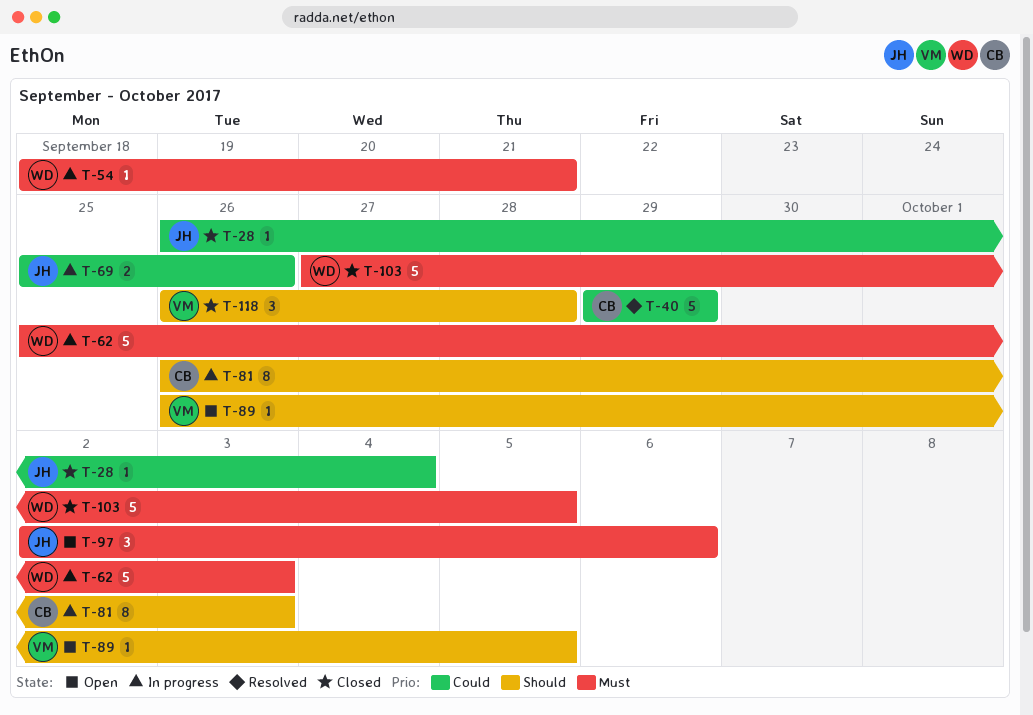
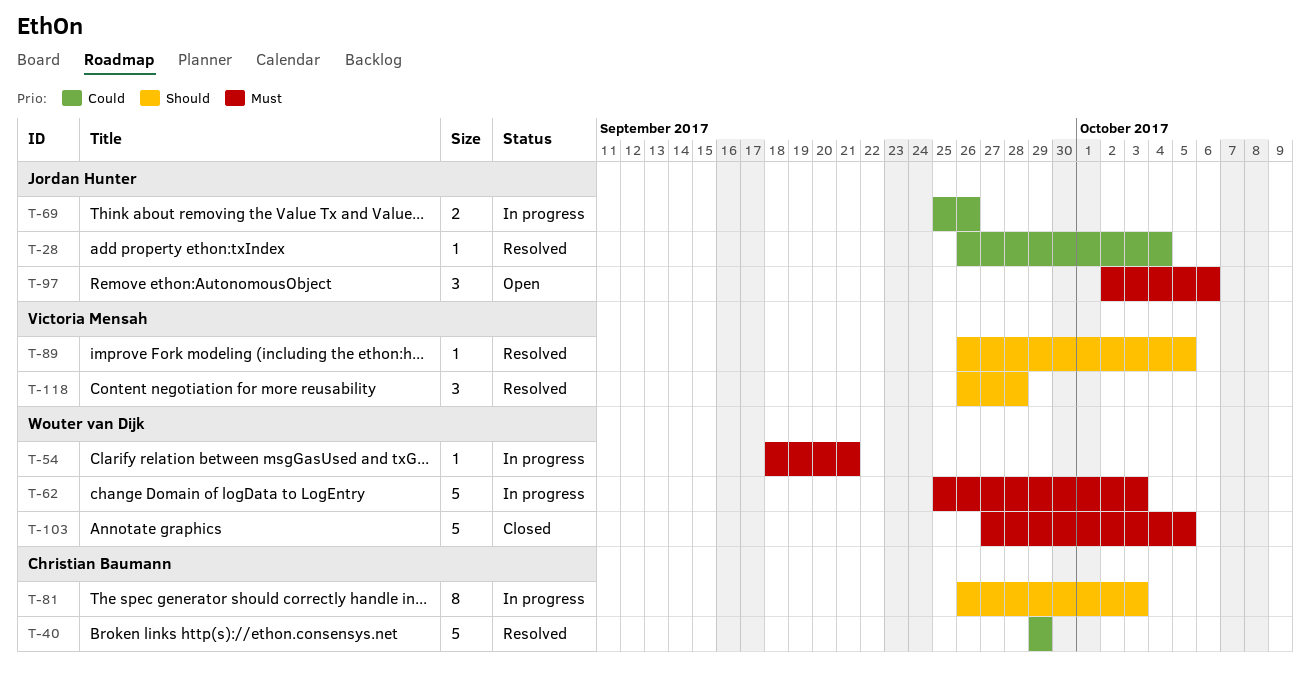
T-28, status: Closed -> Resolved
T-89, status: Open -> Resolved
T-118, status: Closed -> Resolved

